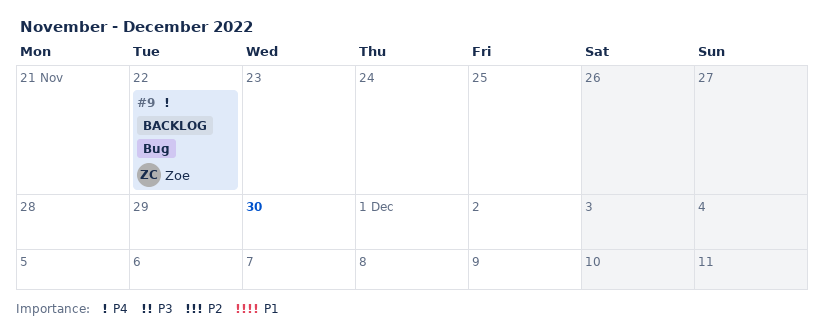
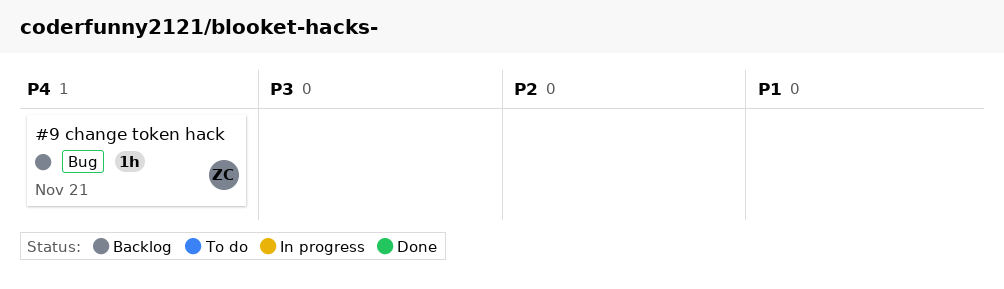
#9, due: Nov 22 -> Nov 21

